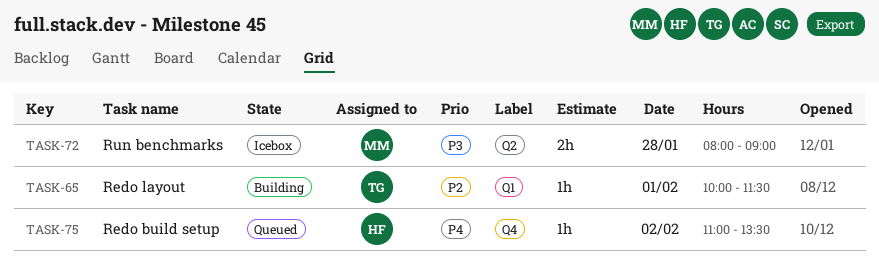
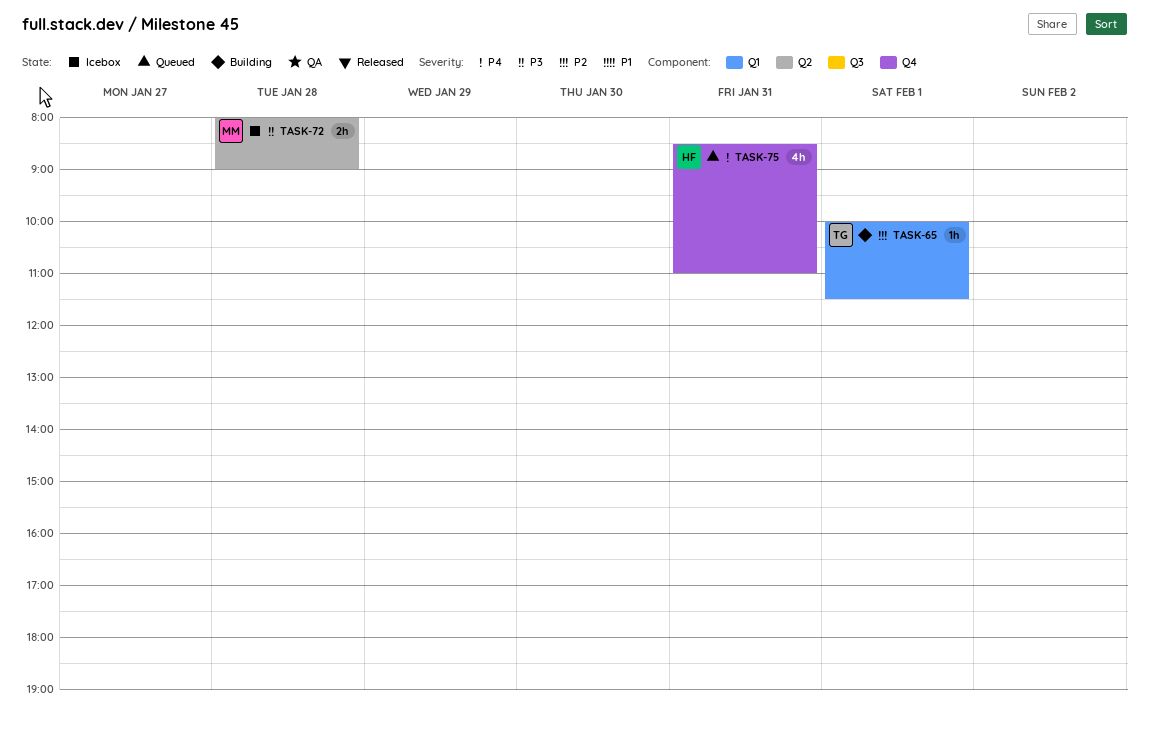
TASK-75, estimate: 1h -> 4h
TASK-75, day: Feb 2 -> Jan 31
TASK-75, begins: 11:00 -> 08:30
TASK-75, ends: 13:30 -> 11:00

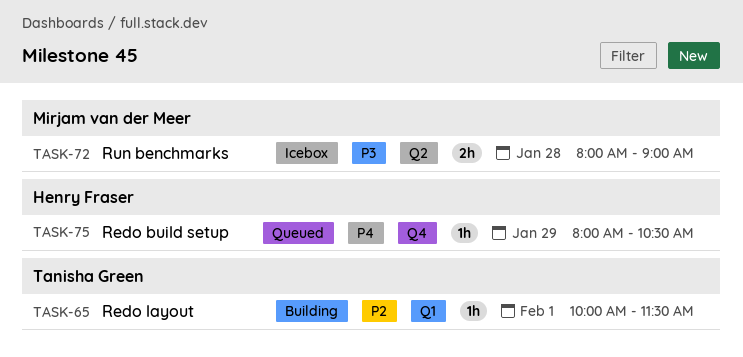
TASK-75, estimate: 4h -> 1h
TASK-75, day: Jan 31 -> Jan 29
TASK-75, begins: 08:30 -> 08:00
TASK-75, ends: 11:00 -> 10:30

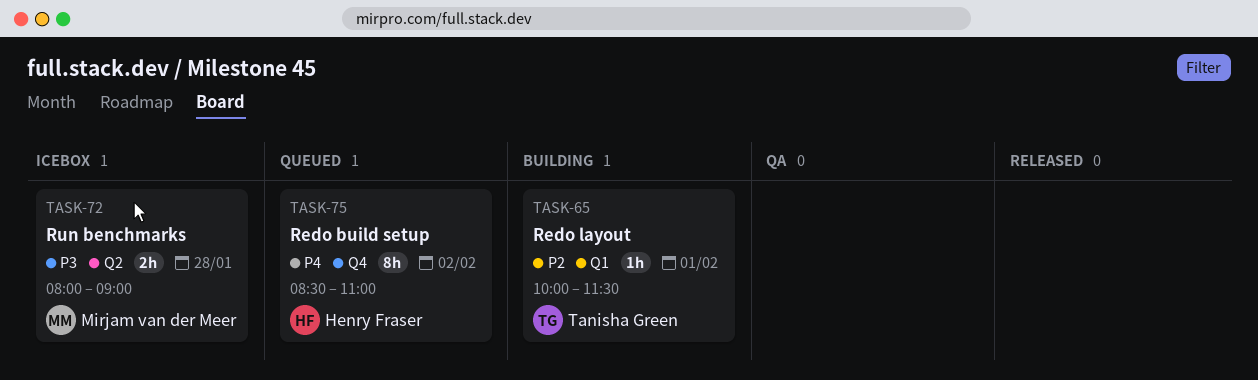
TASK-75, estimate: 1h -> 8h
TASK-75, day: Jan 29 -> Feb 2
TASK-75, begins: 08:00 -> 08:30
TASK-75, ends: 10:30 -> 11:00

